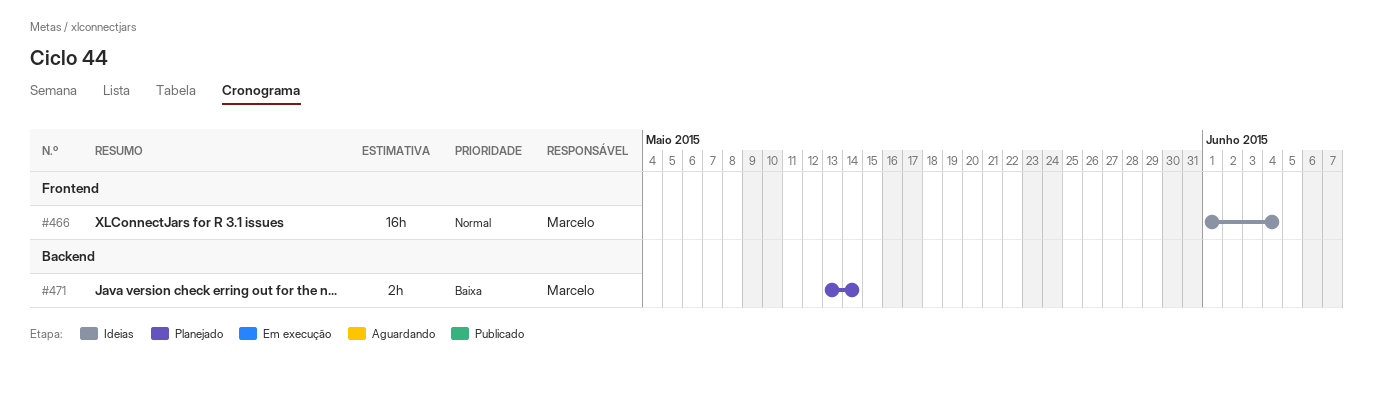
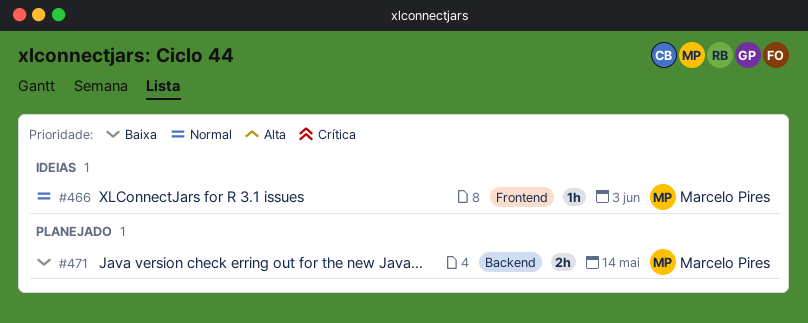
#466, estimate: 16h -> 1h
#466, due: Jun 4 -> Jun 3

